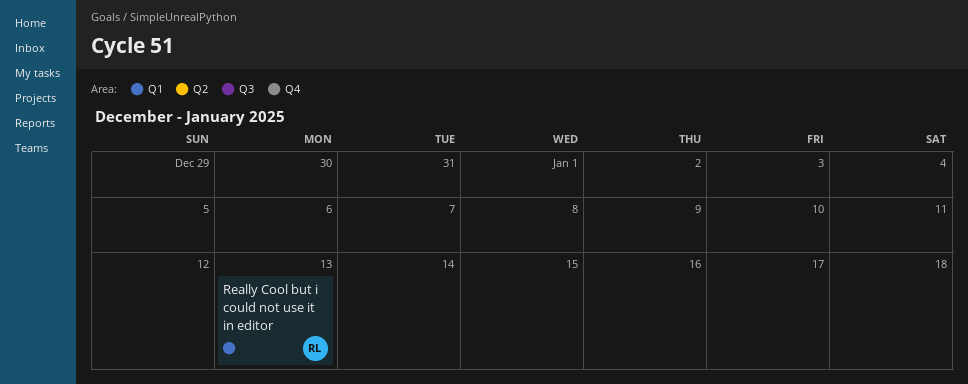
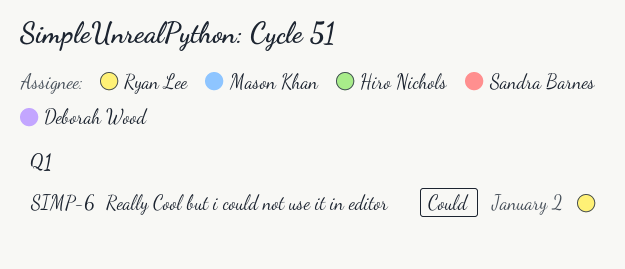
Really Cool but i could not use it in editor, due: Jan 13 -> Jan 2

